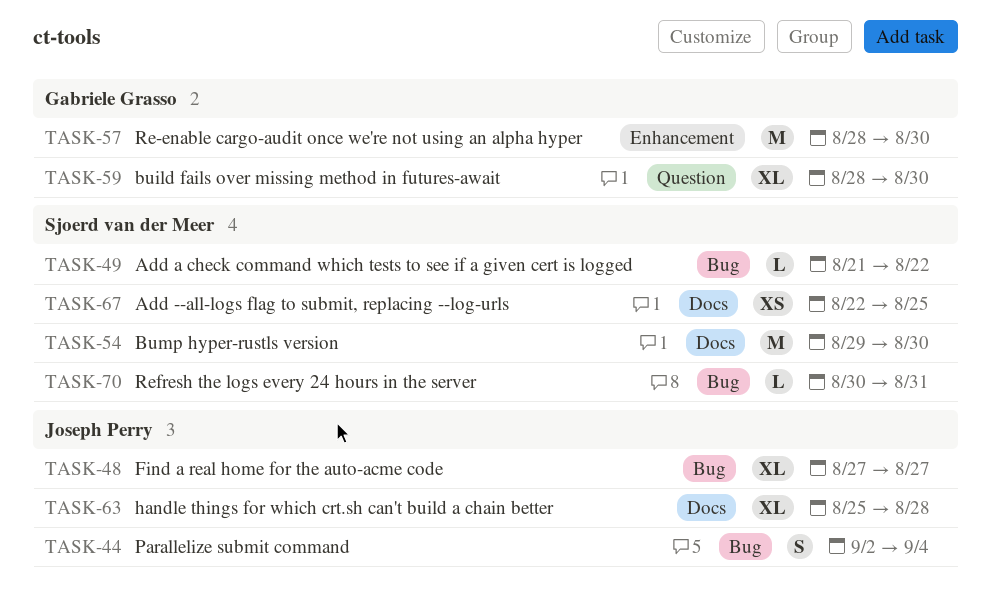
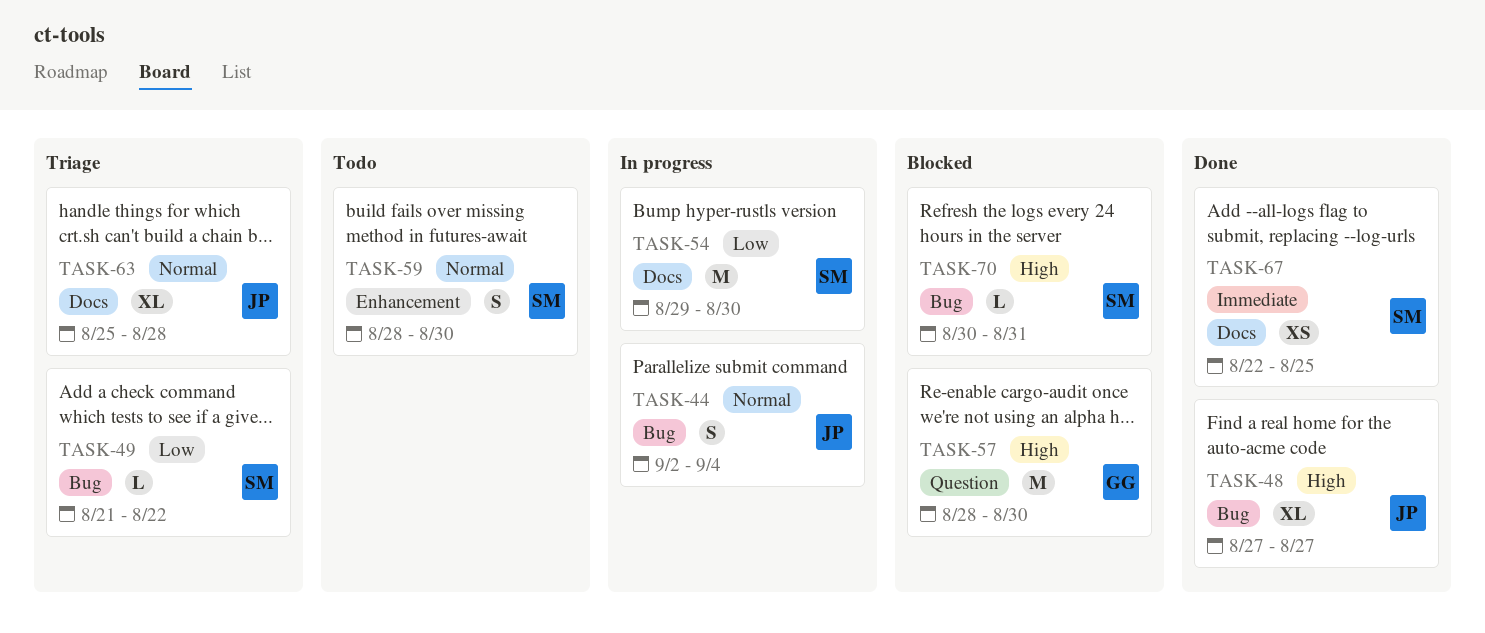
TASK-57, label: Enhancement -> Question
TASK-59, owner: Gabriele Grasso -> Sjoerd van der Meer
TASK-59, label: Question -> Enhancement
TASK-59, estimate: XL -> S

